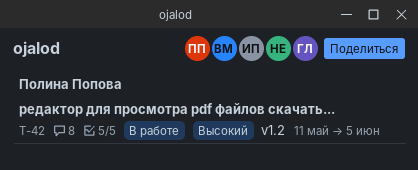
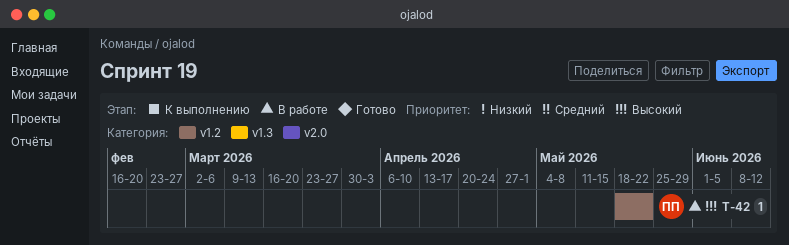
T-42, start: May 11 -> May 18
T-42, due: Jun 5 -> May 22

